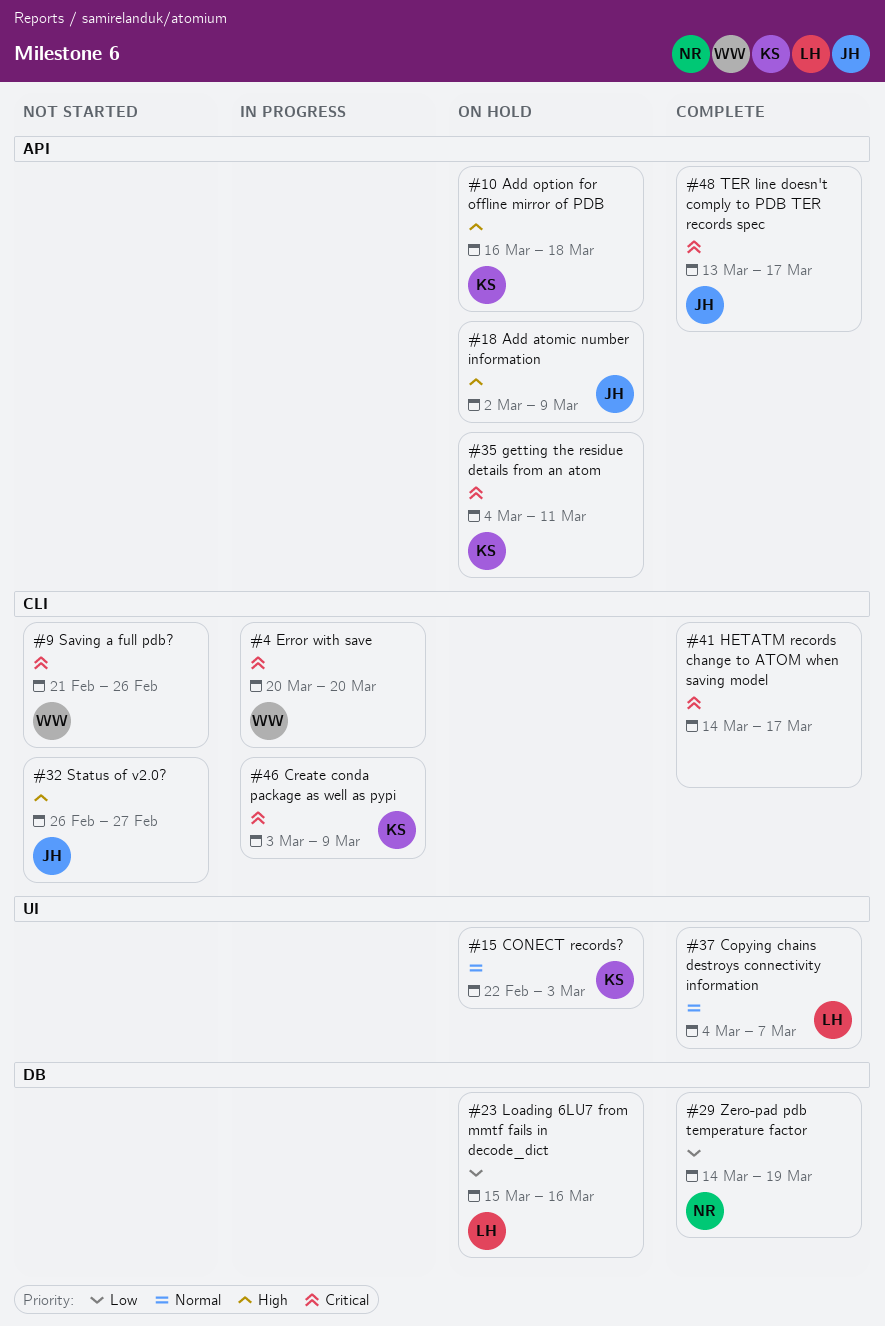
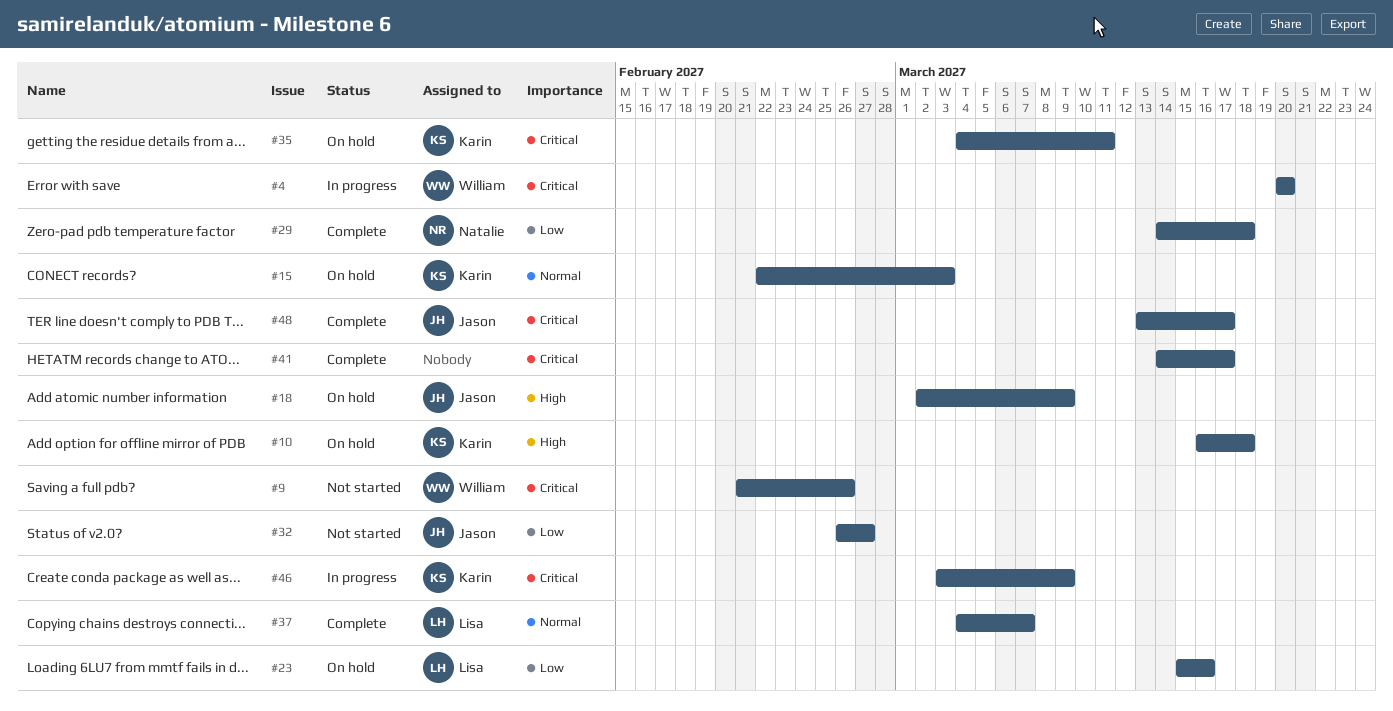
#29, due: Mar 19 -> Mar 18
#32, priority: High -> Low

